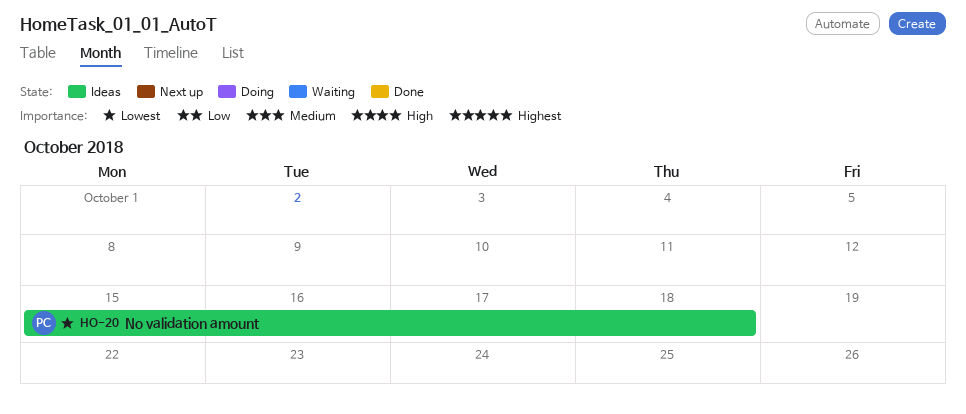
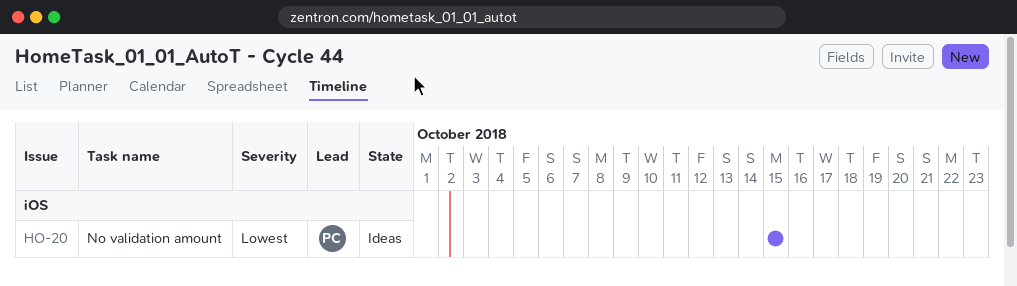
HO-20, due: Oct 18 -> Oct 15

